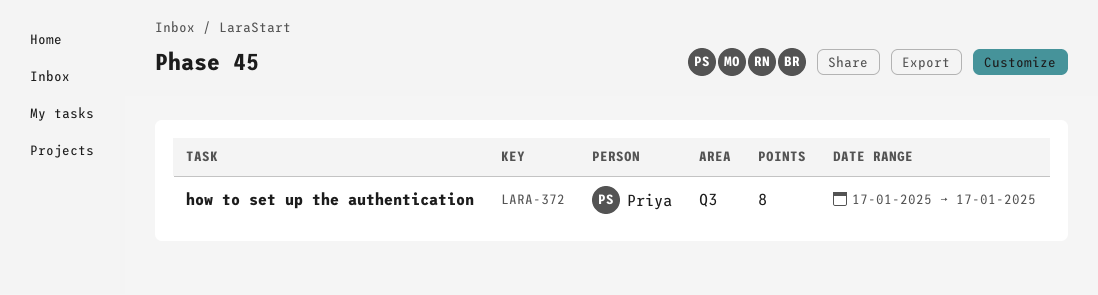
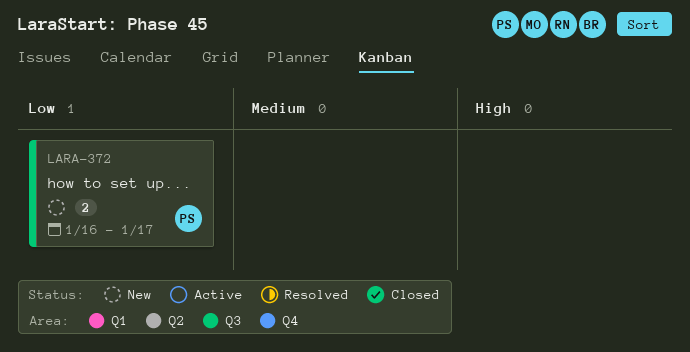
LARA-372, estimate: 8 -> 2
LARA-372, start: Jan 17 -> Jan 16

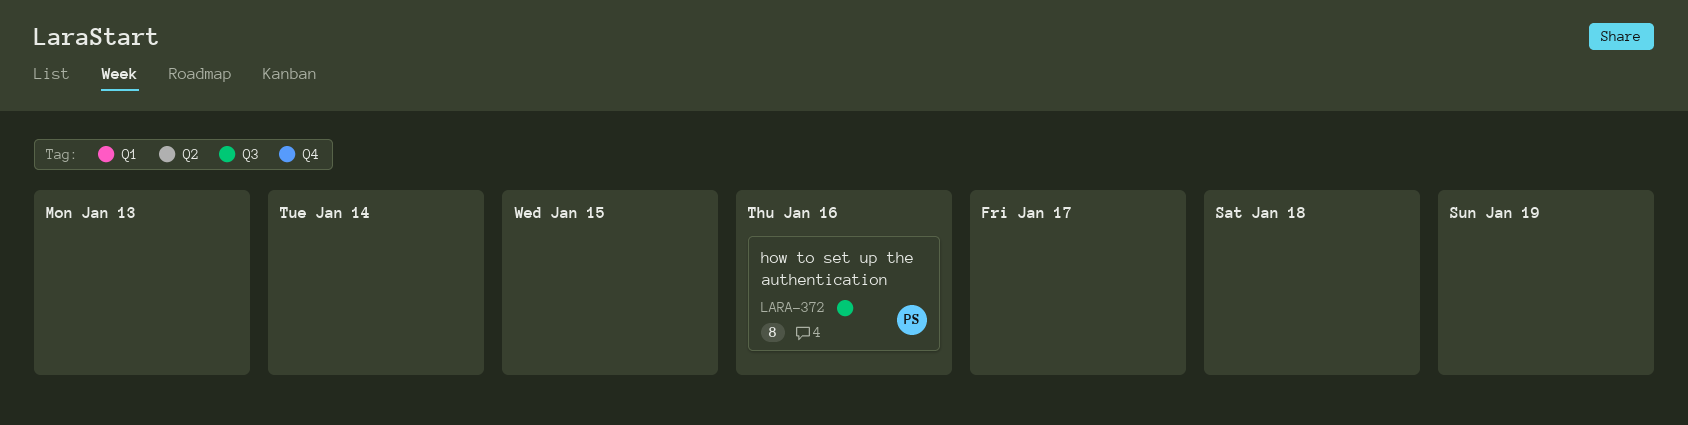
LARA-372, estimate: 2 -> 8
LARA-372, due: Jan 17 -> Jan 16

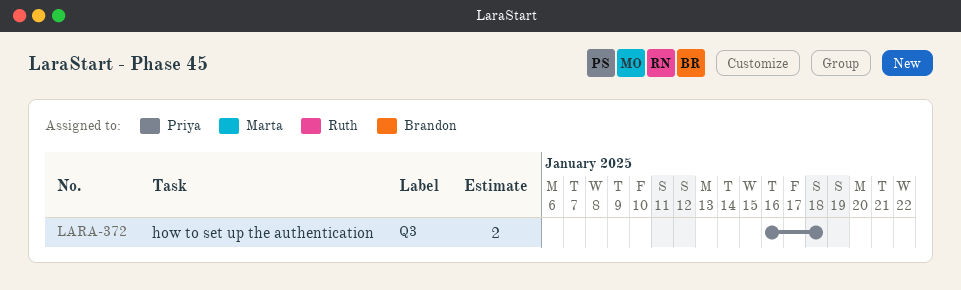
LARA-372, estimate: 8 -> 2
LARA-372, due: Jan 16 -> Jan 18

